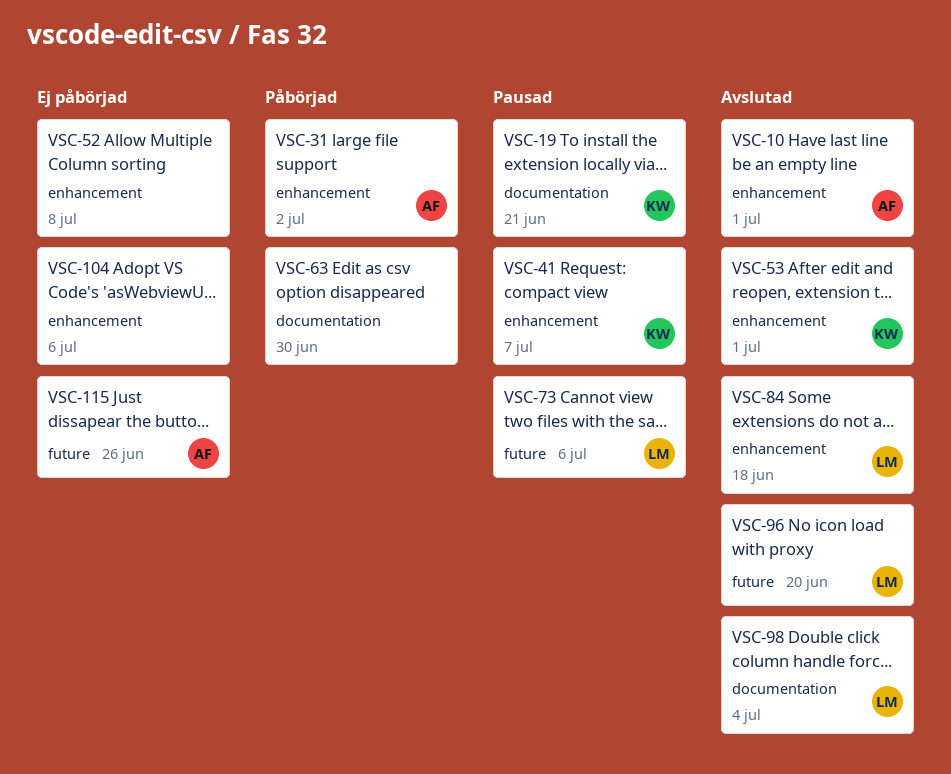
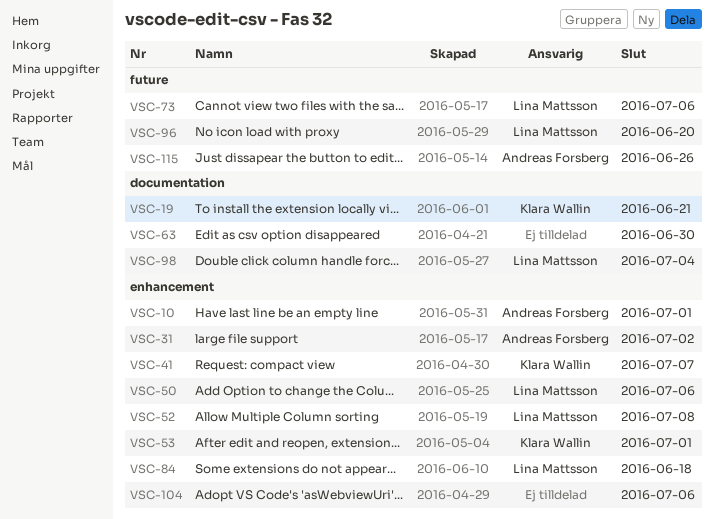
VSC-50: none -> present
VSC-52, owner: none -> Lina Mattsson

